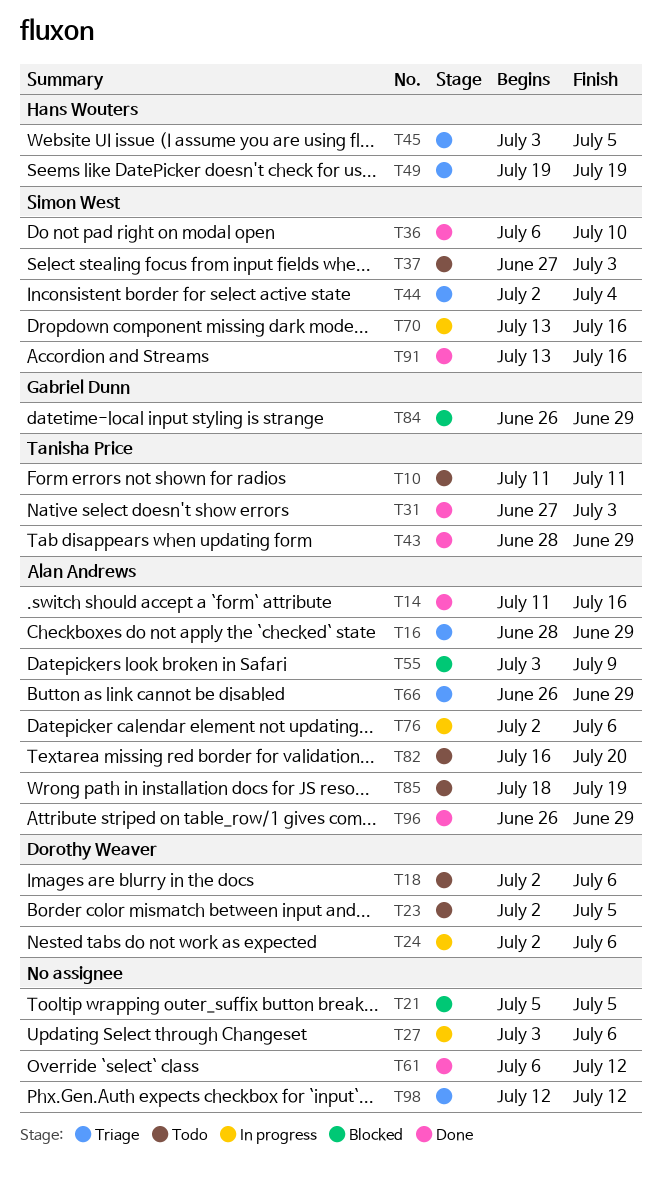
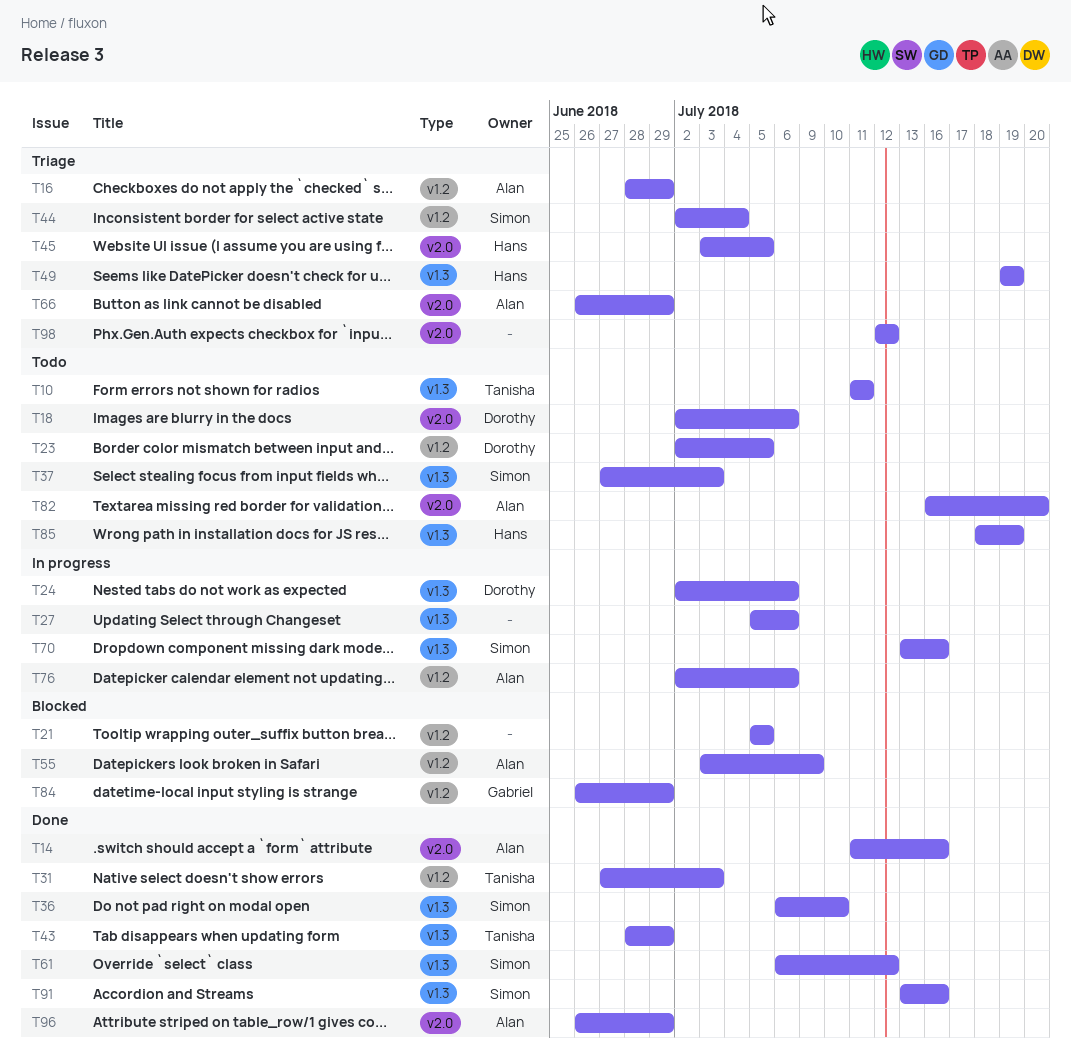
T27, start: Jul 3 -> Jul 5
T61, owner: none -> Simon West
T85, owner: Alan Andrews -> Hans Wouters

